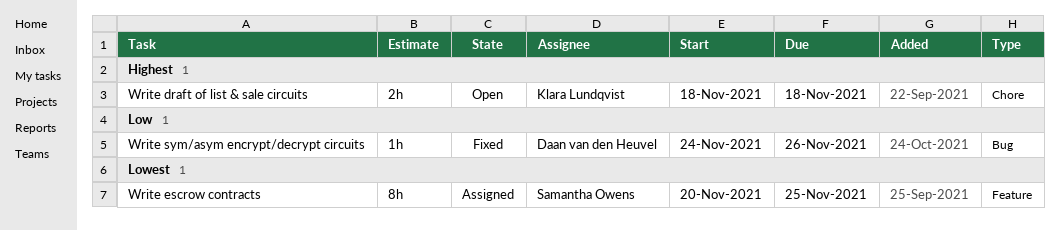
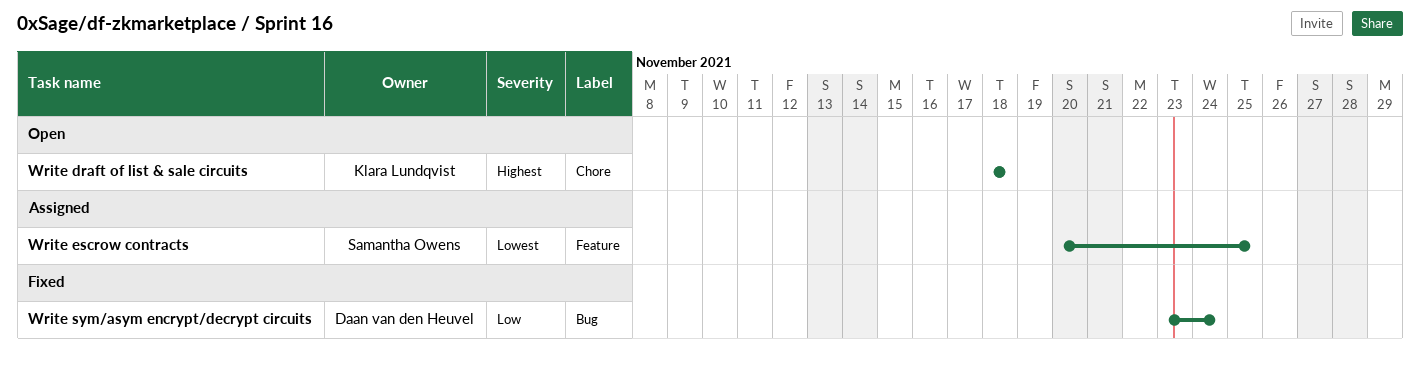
Write sym/asym encrypt/decrypt circuits, start: Nov 24 -> Nov 23
Write sym/asym encrypt/decrypt circuits, due: Nov 26 -> Nov 24

